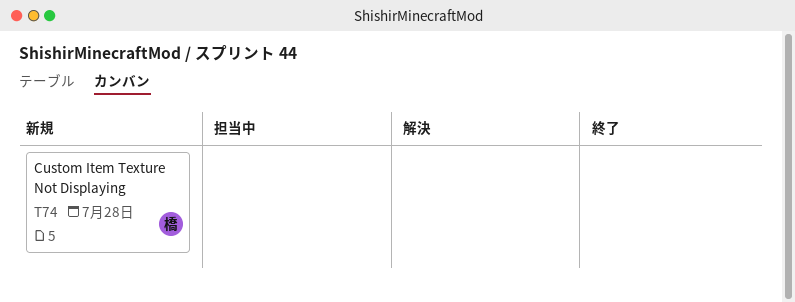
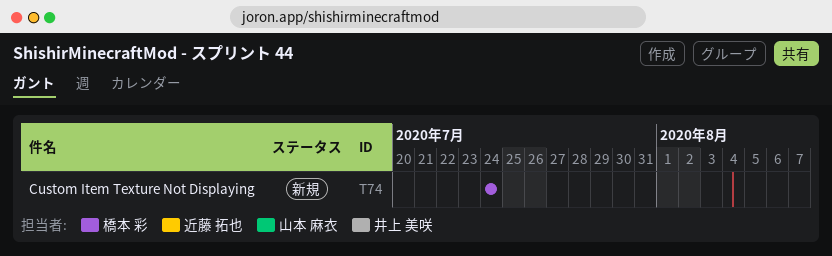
T74, due: Jul 28 -> Jul 24

